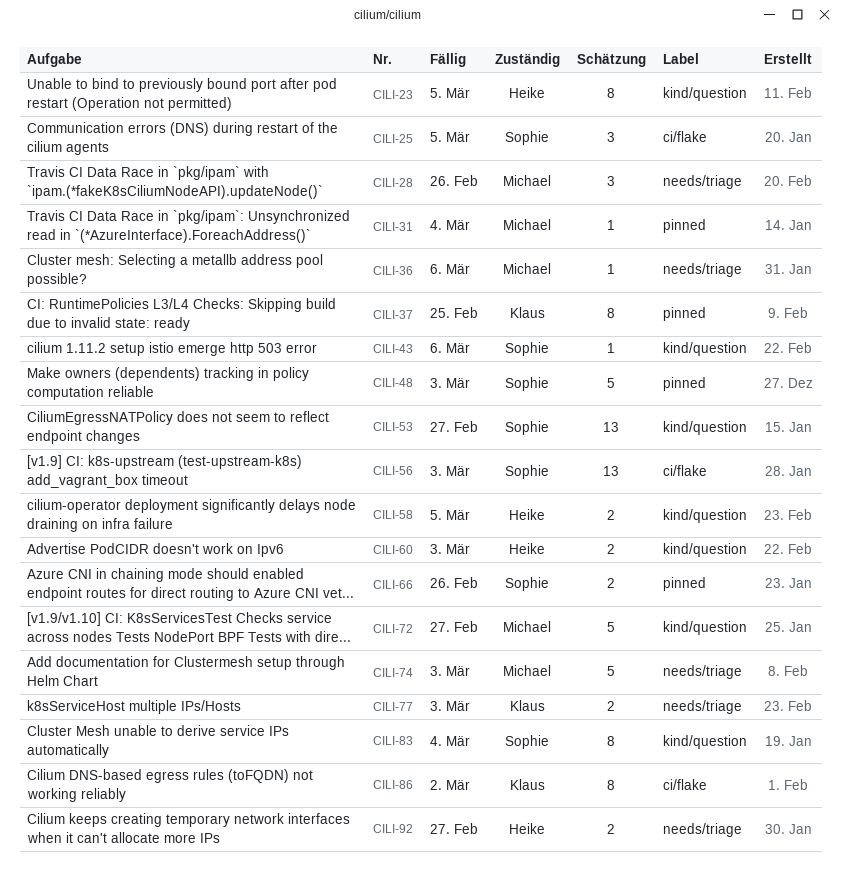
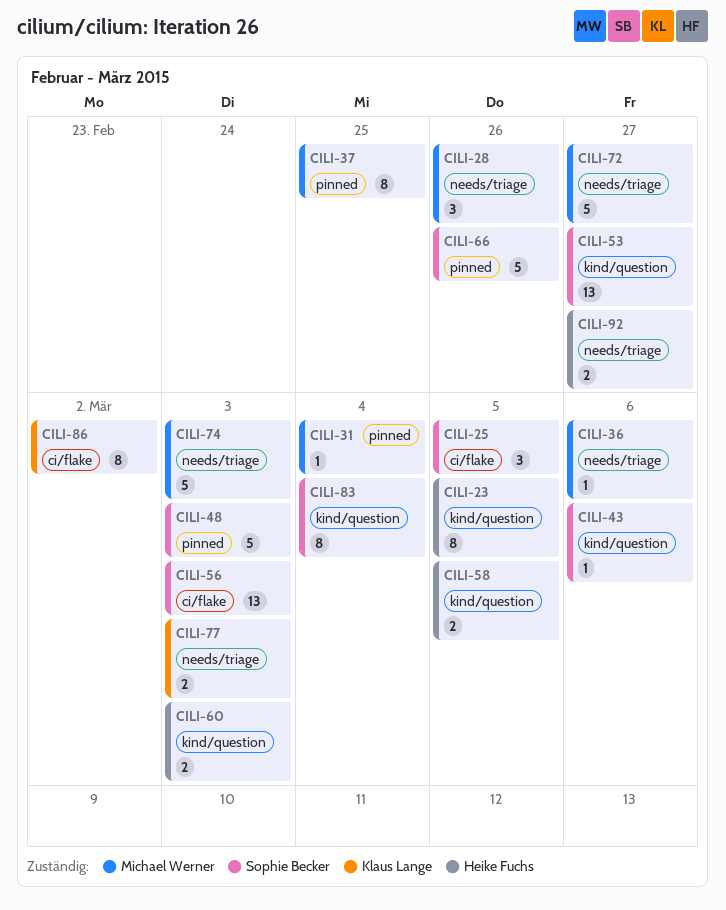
CILI-37, owner: Klaus Lange -> Michael Werner
CILI-66, estimate: 2 -> 5
CILI-72, label: kind/question -> needs/triage

